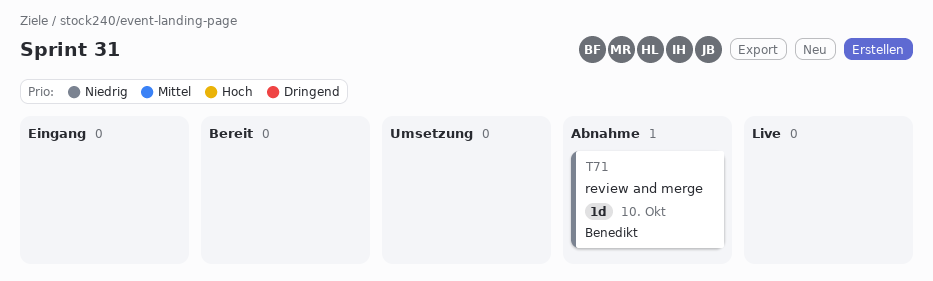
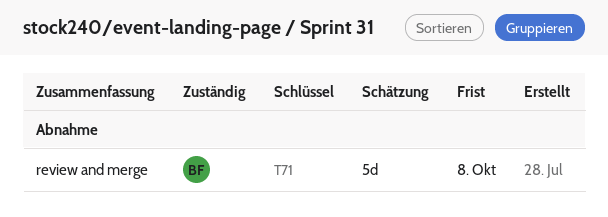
T71, estimate: 1d -> 5d
T71, due: Oct 10 -> Oct 8

